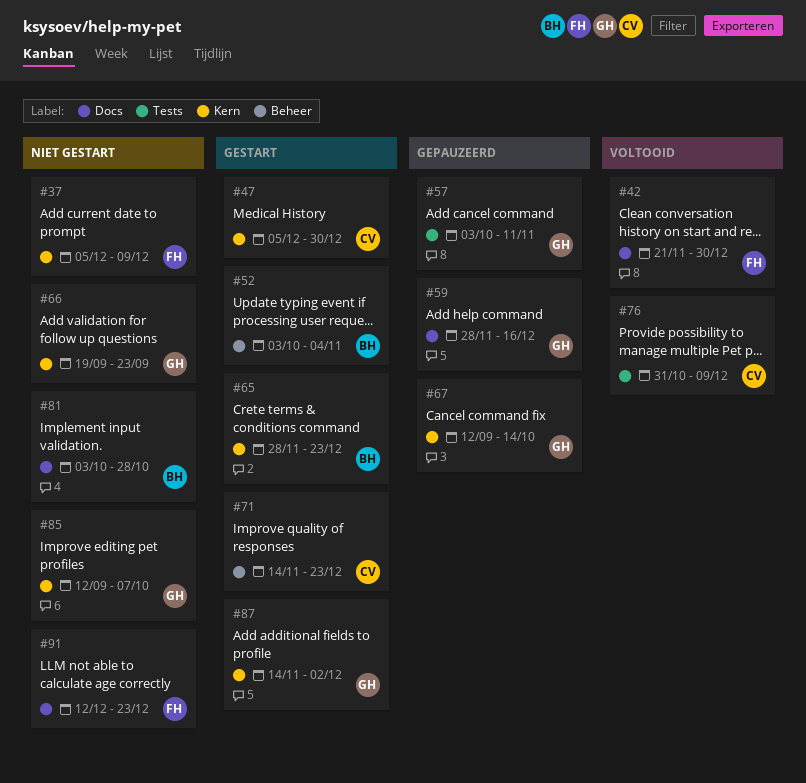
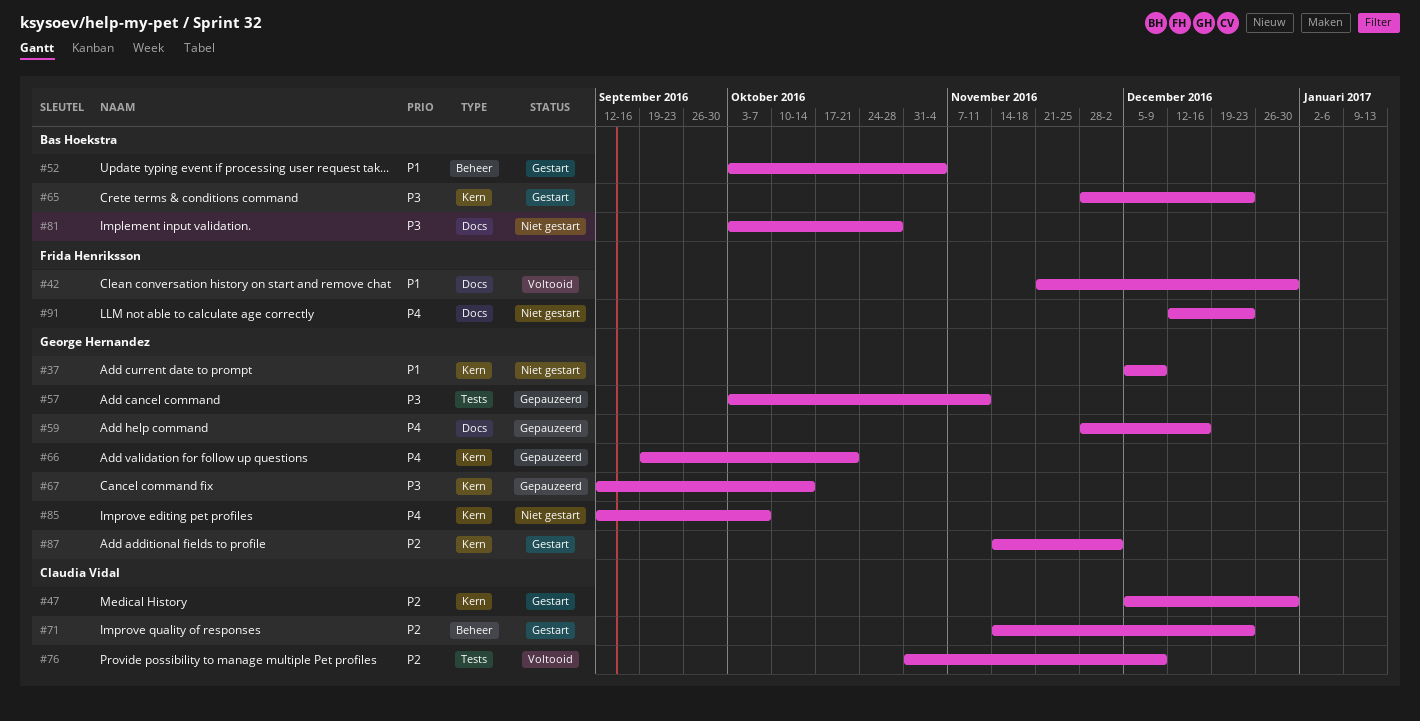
#37, owner: Frida Henriksson -> George Hernandez
#66, status: Niet gestart -> Gepauzeerd
#66, due: Sep 23 -> Oct 21

